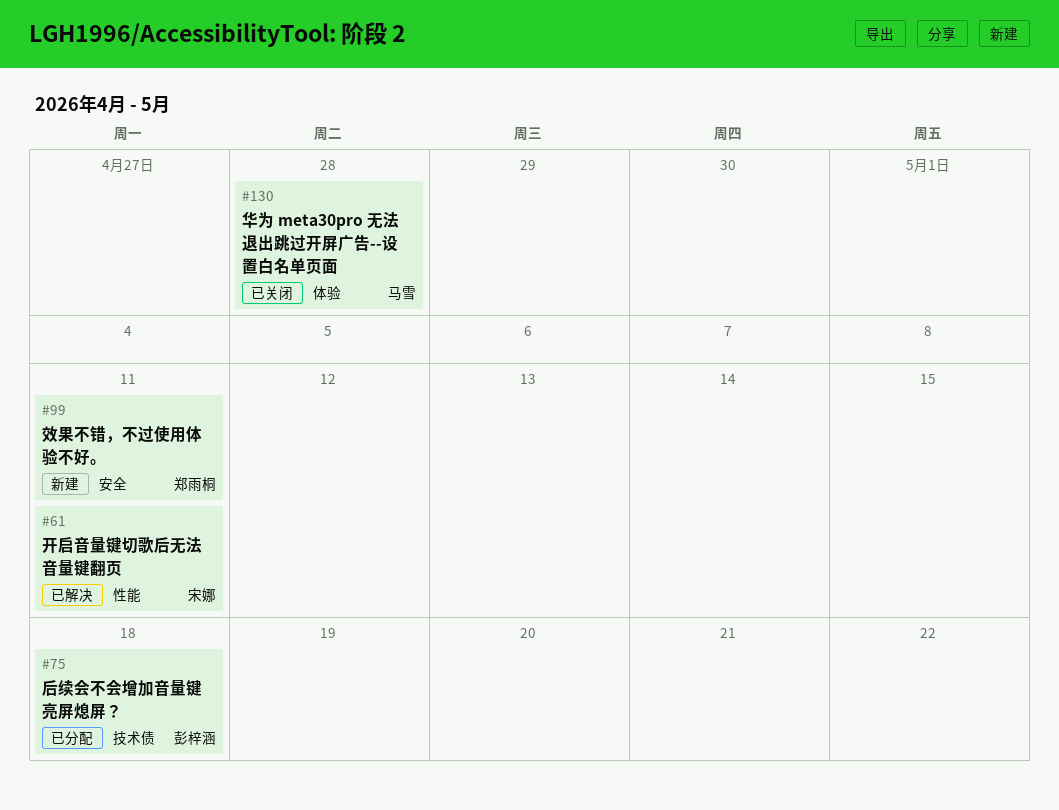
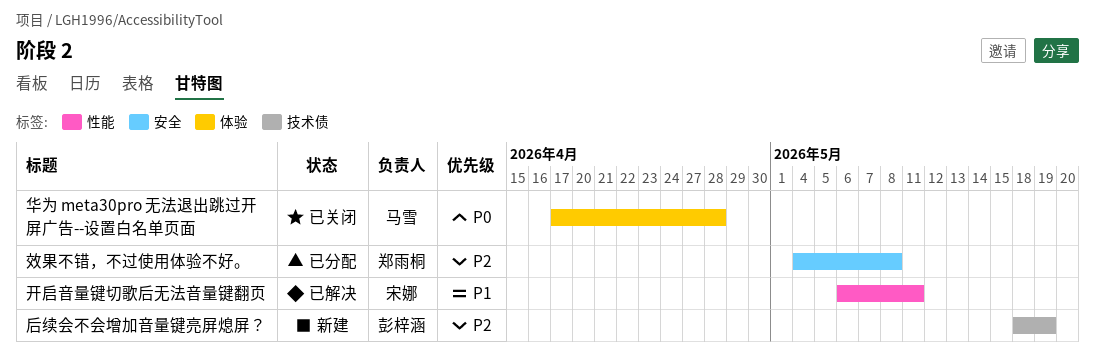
后续会不会增加音量键亮屏熄屏？, status: 已分配 -> 新建
后续会不会增加音量键亮屏熄屏？, due: May 18 -> May 19
效果不错，不过使用体验不好。, status: 新建 -> 已分配
效果不错，不过使用体验不好。, due: May 11 -> May 8

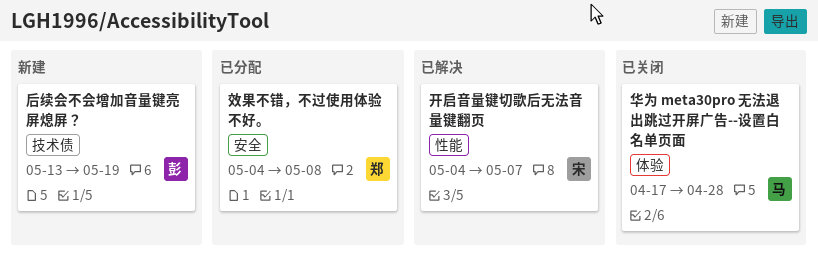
后续会不会增加音量键亮屏熄屏？, start: May 18 -> May 13
开启音量键切歌后无法音量键翻页, start: May 6 -> May 4
开启音量键切歌后无法音量键翻页, due: May 11 -> May 7

